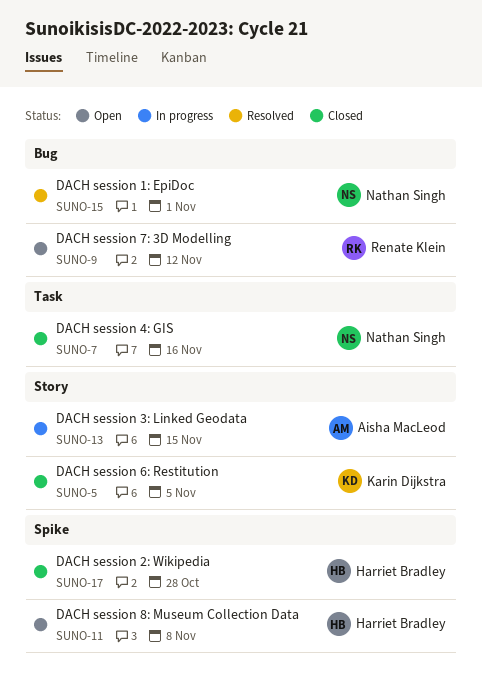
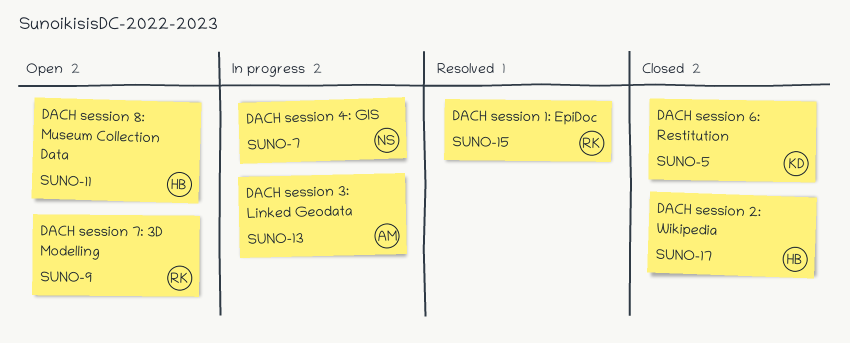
SUNO-7, status: Closed -> In progress
SUNO-15, owner: Nathan Singh -> Renate Klein

